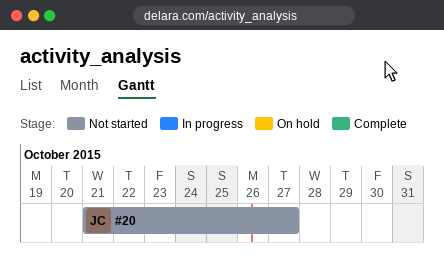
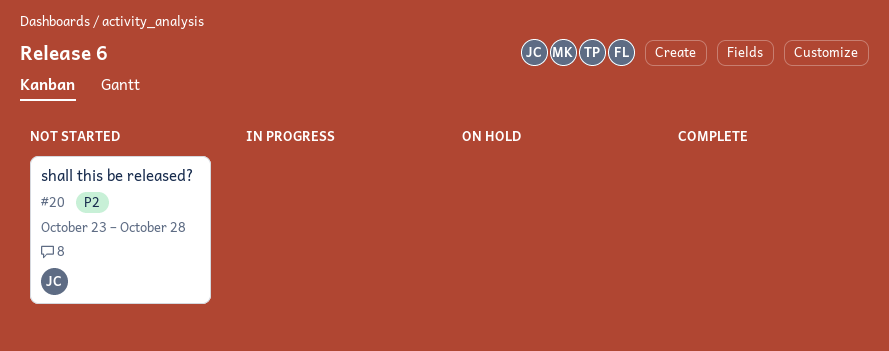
#20, start: Oct 21 -> Oct 23
#20, due: Oct 27 -> Oct 28

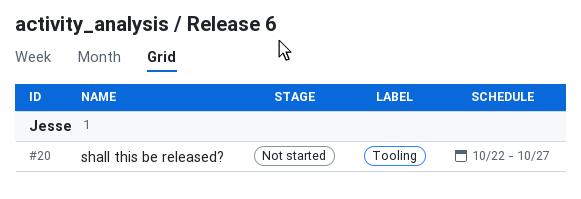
#20, start: Oct 23 -> Oct 22
#20, due: Oct 28 -> Oct 27

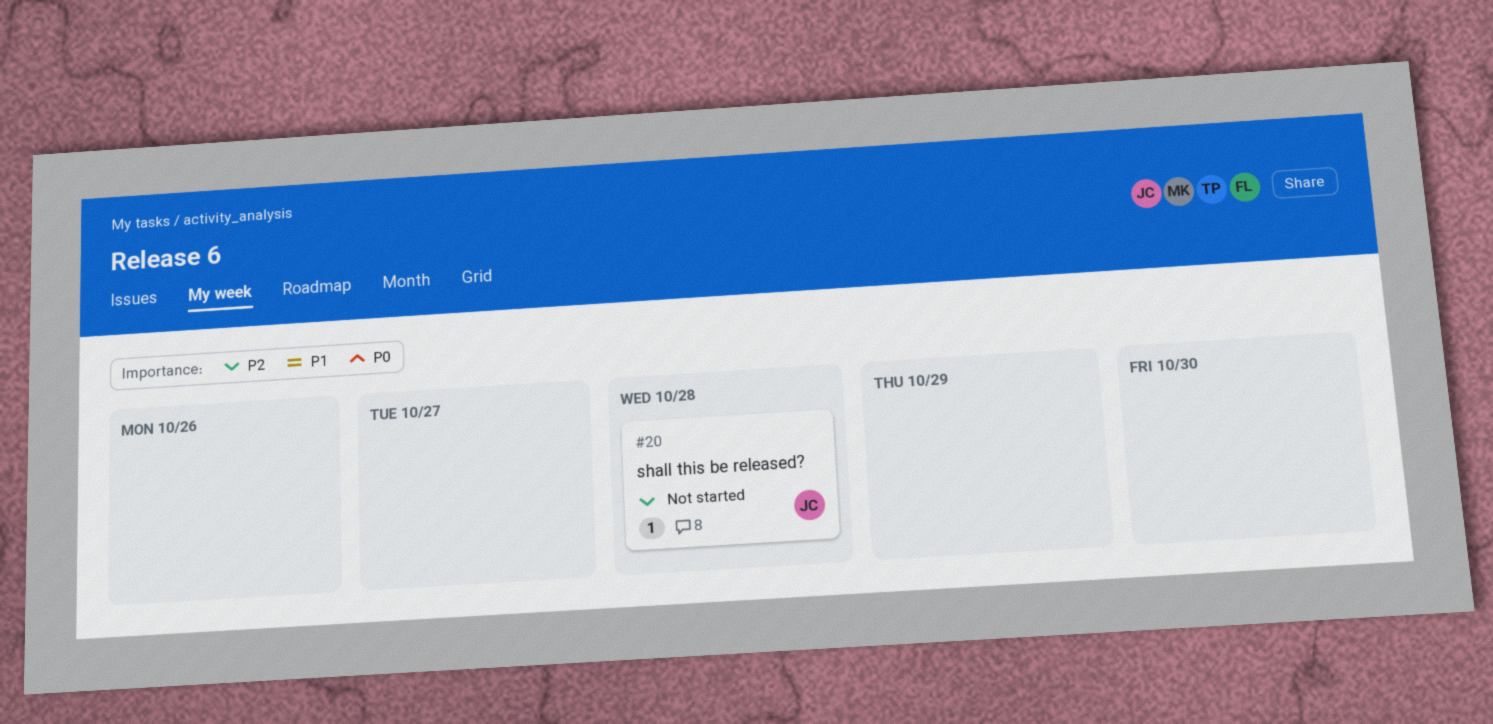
#20, due: Oct 27 -> Oct 28

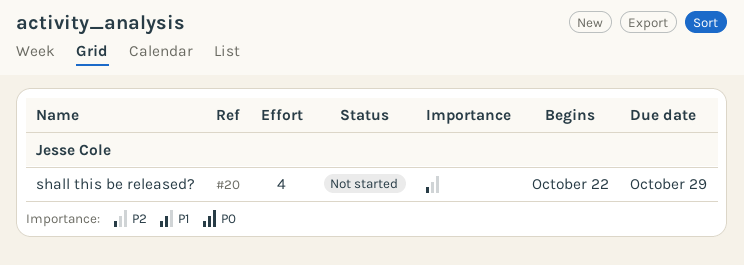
#20, estimate: 1 -> 4
#20, due: Oct 28 -> Oct 29

